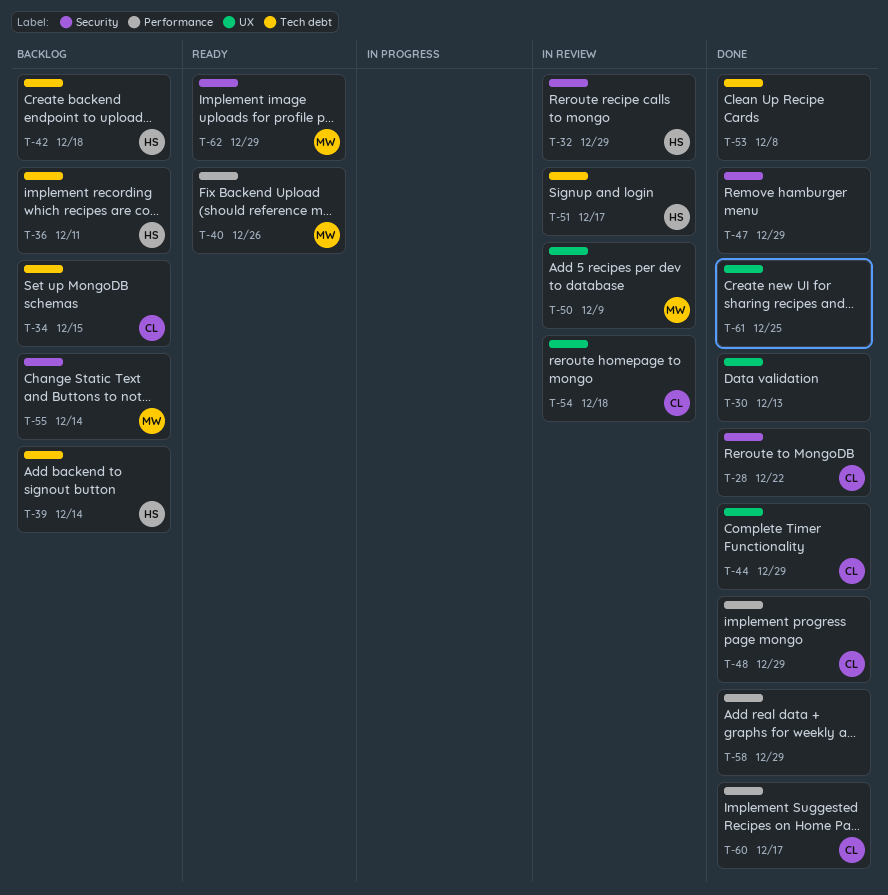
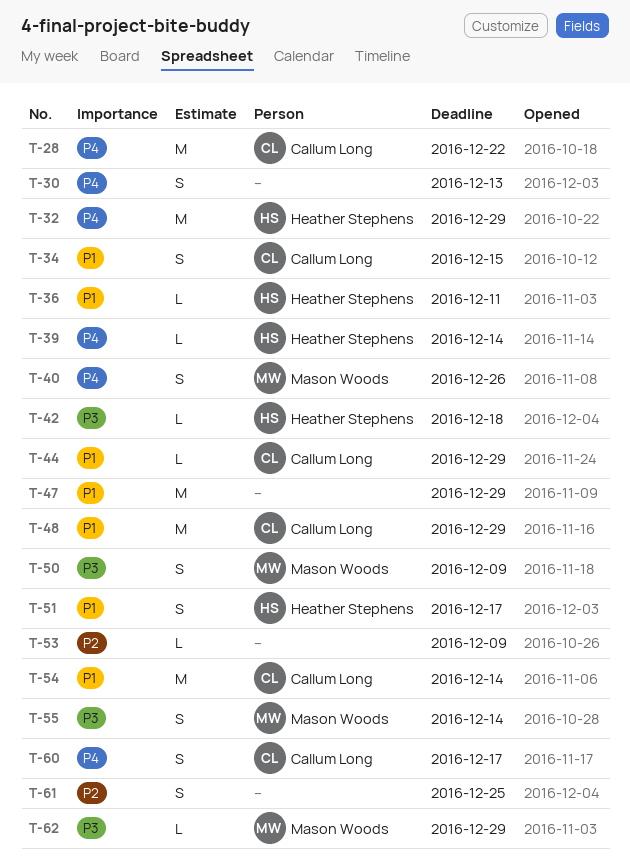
T-53, due: Dec 8 -> Dec 9
T-54, due: Dec 18 -> Dec 14
T-58: present -> none

